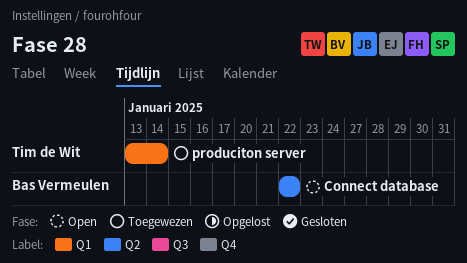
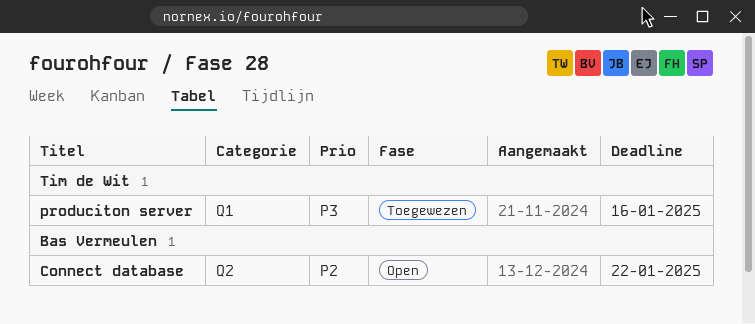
produciton server, due: Jan 14 -> Jan 16

